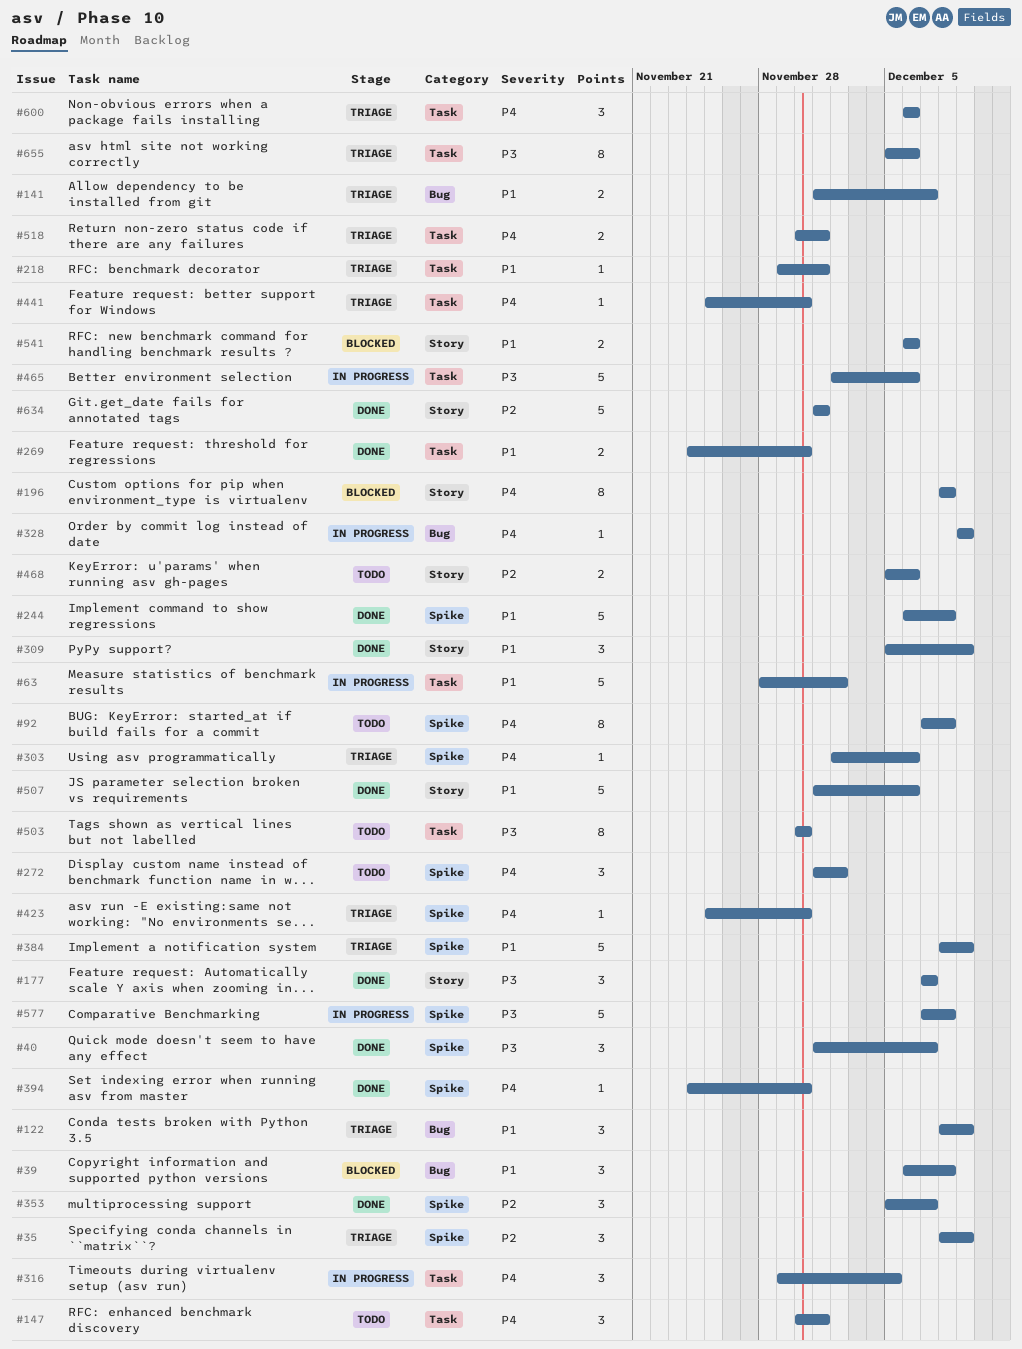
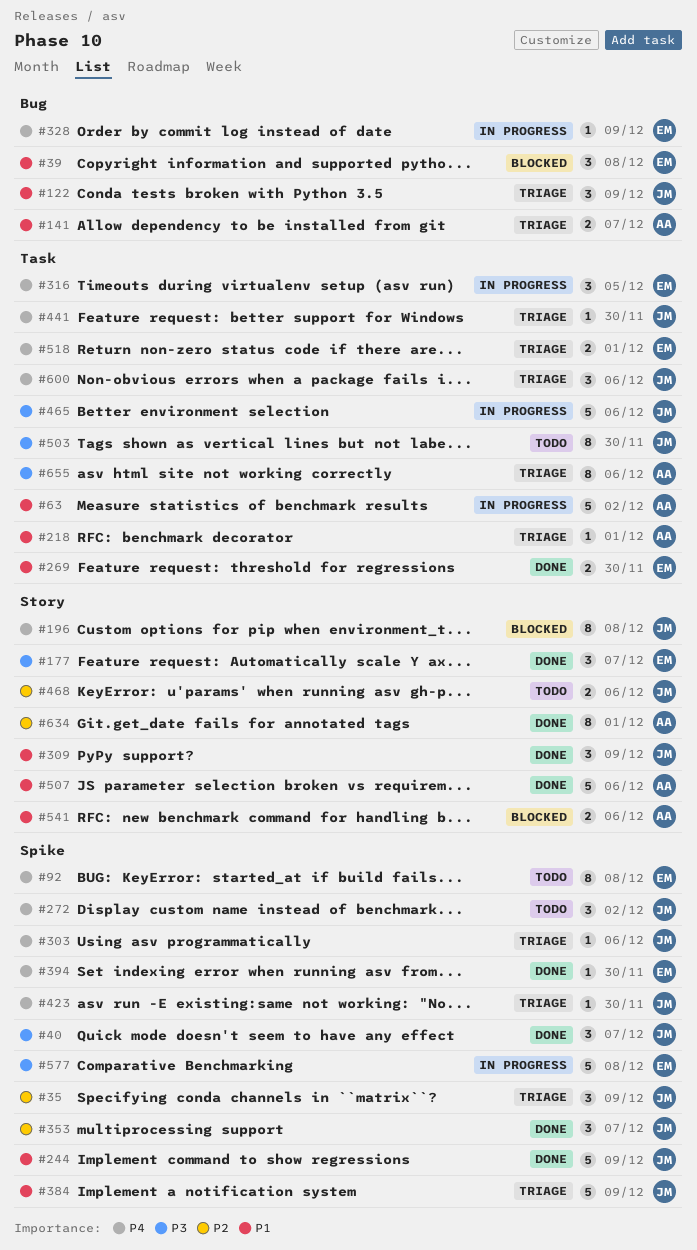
#147: present -> none
#244, due: Dec 8 -> Dec 9
#634, estimate: 5 -> 8

